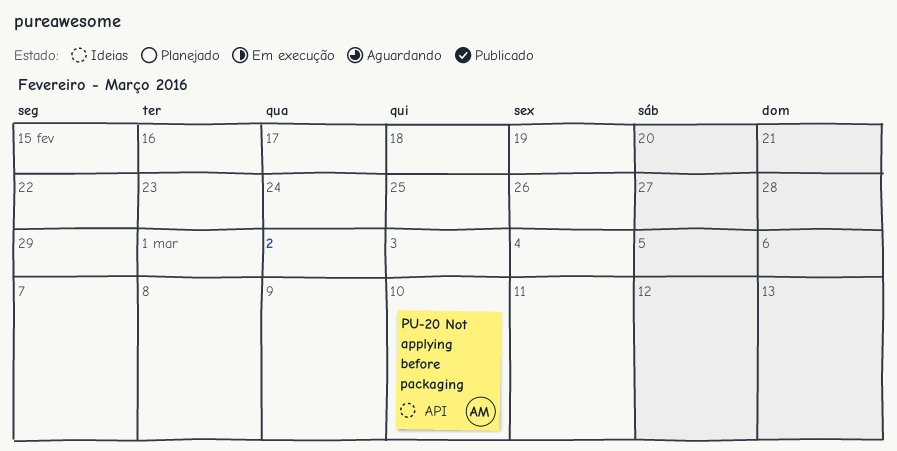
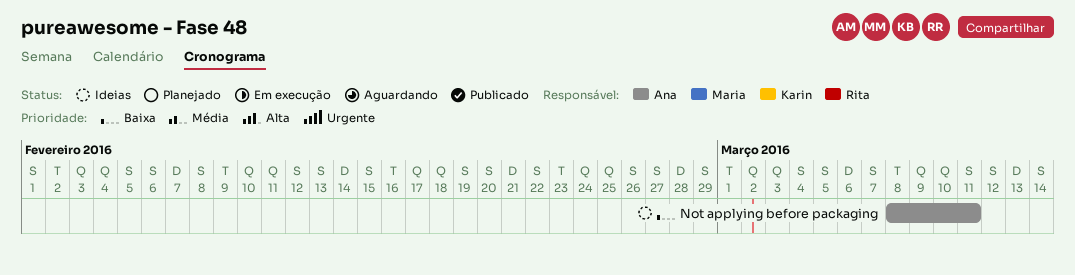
Not applying before packaging, due: Mar 10 -> Mar 11

